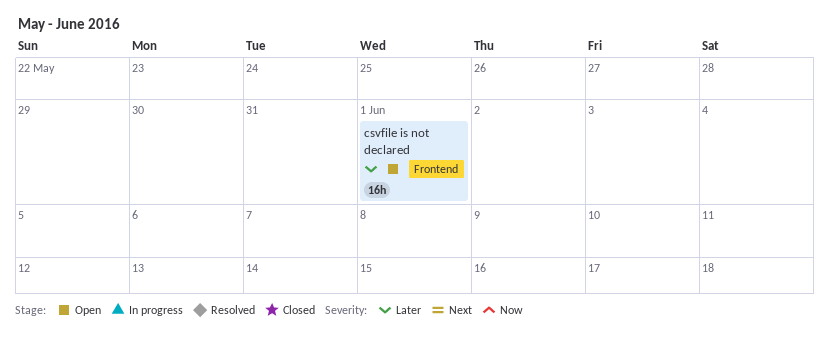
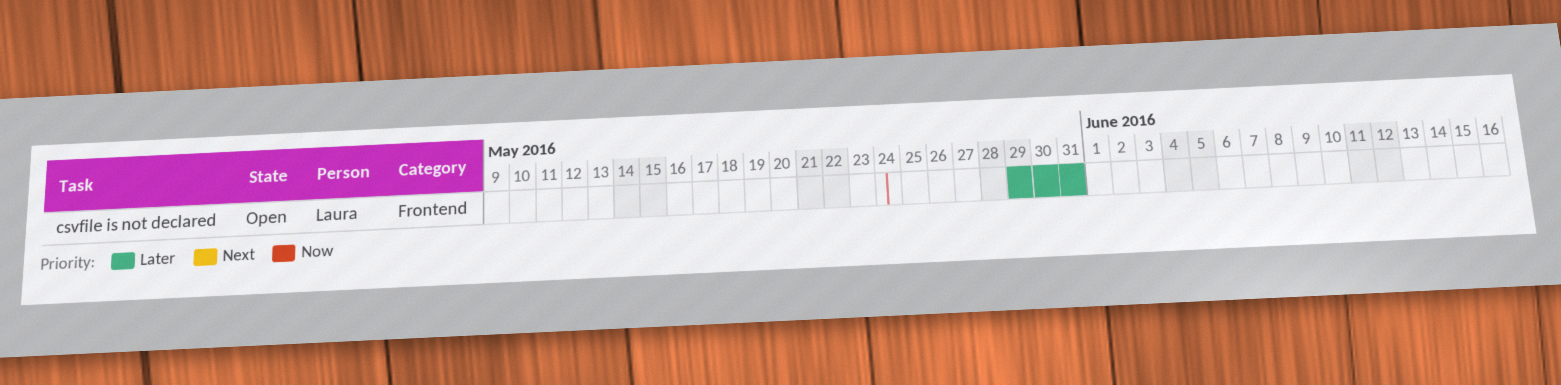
csvfile is not declared, due: Jun 1 -> May 31

